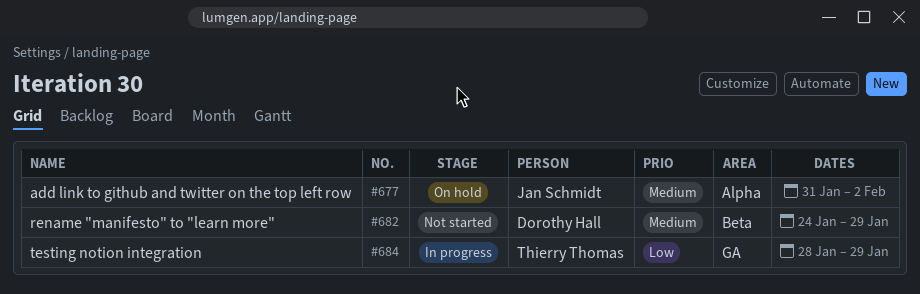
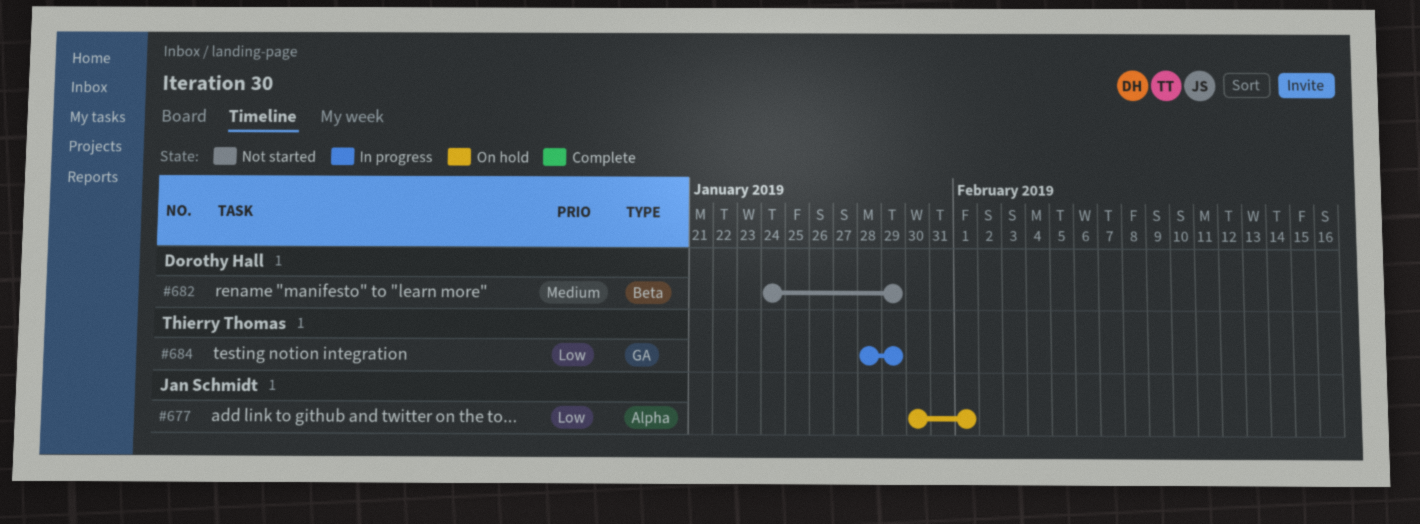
#677, priority: Medium -> Low
#677, start: Jan 31 -> Jan 30
#677, due: Feb 2 -> Feb 1

